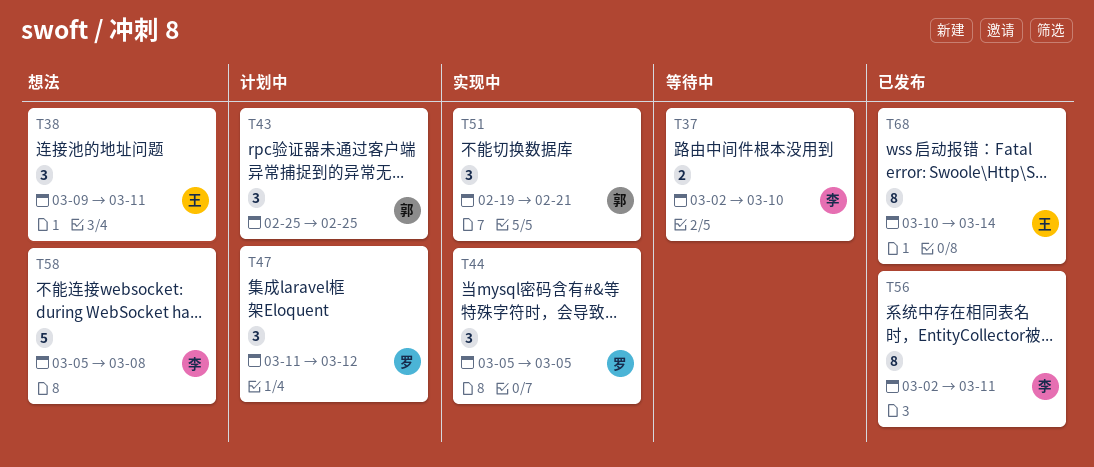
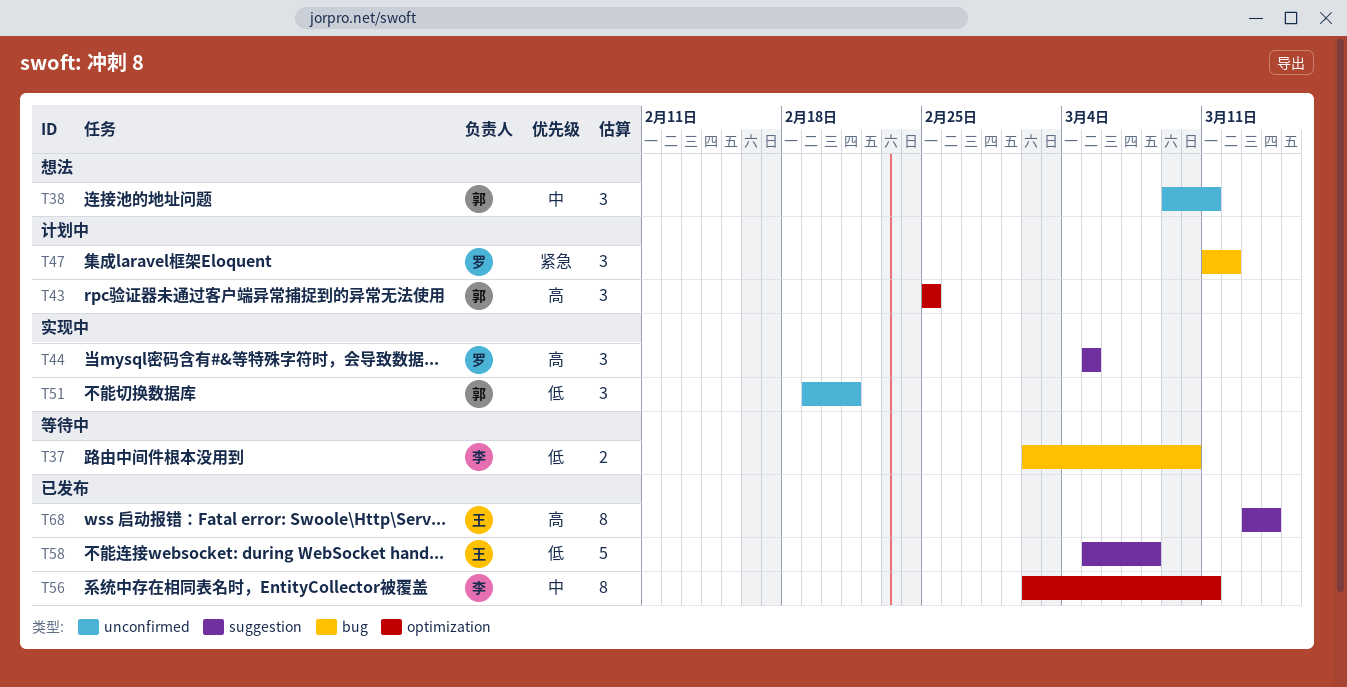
T38, owner: 王 -> 郭
T58, status: 想法 -> 已发布
T58, owner: 李 -> 王
T68, start: Mar 10 -> Mar 13

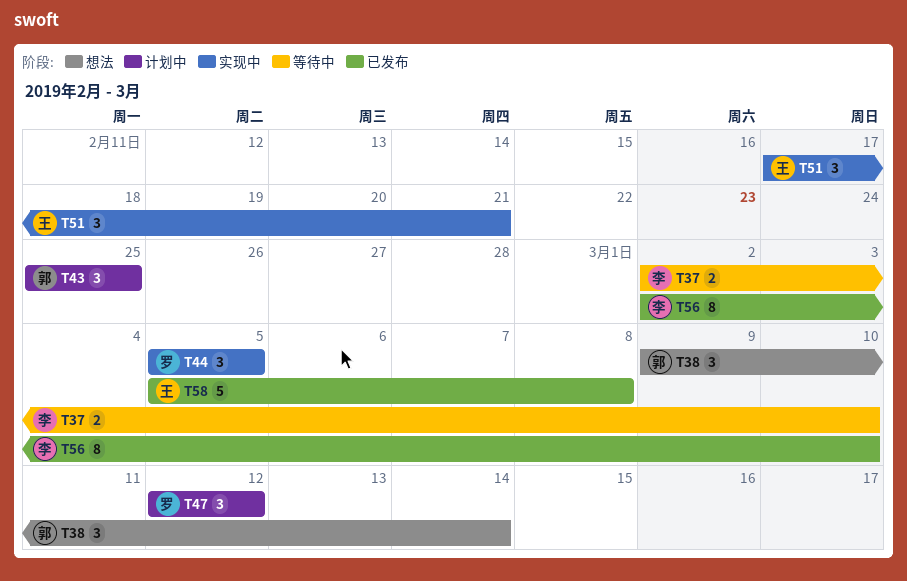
T38, due: Mar 11 -> Mar 14
T47, start: Mar 11 -> Mar 12
T51, owner: 郭 -> 王
T51, start: Feb 19 -> Feb 17
T56, due: Mar 11 -> Mar 10
T68: present -> none

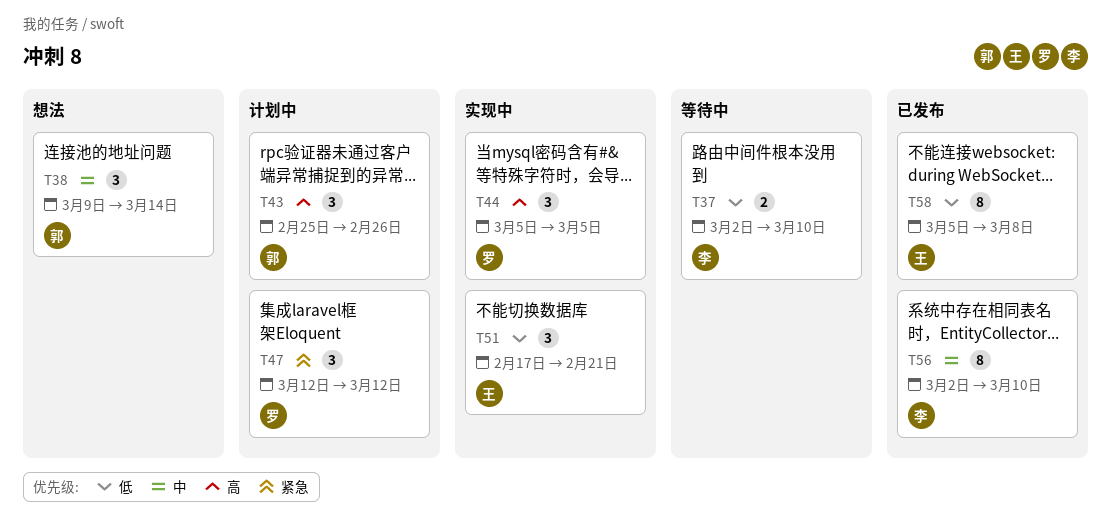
T43, due: Feb 25 -> Feb 26
T58, estimate: 5 -> 8

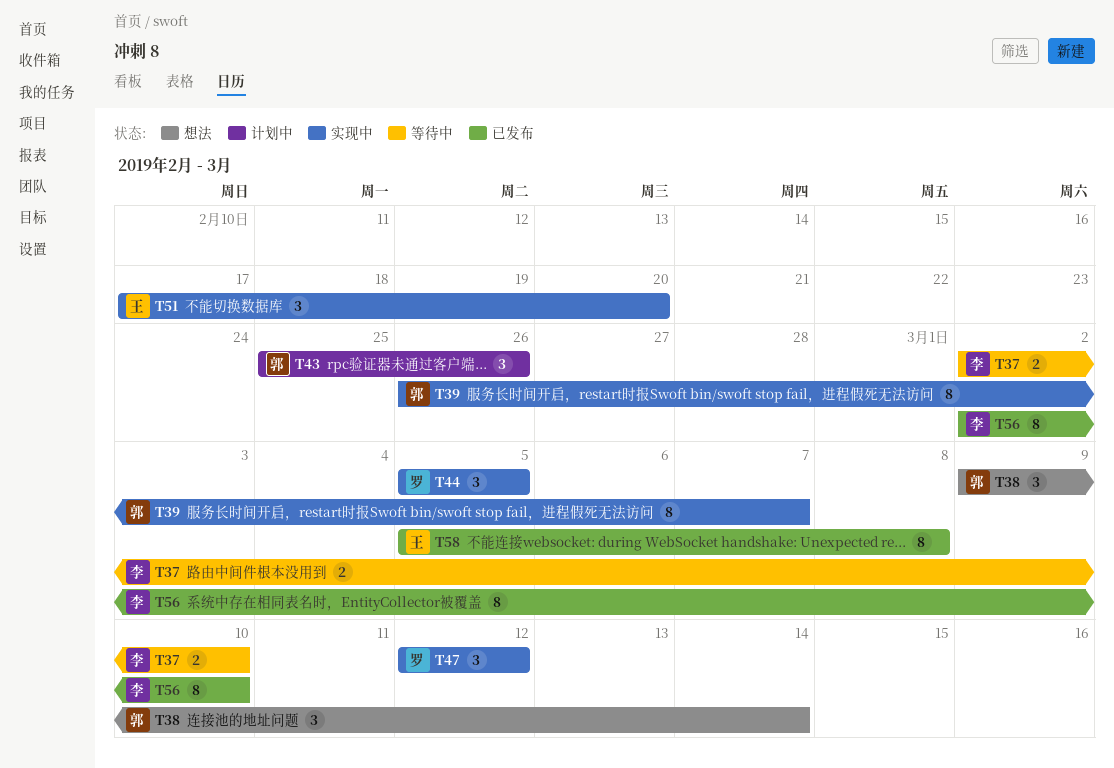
T39: none -> present
T47, status: 计划中 -> 实现中
T51, due: Feb 21 -> Feb 20

